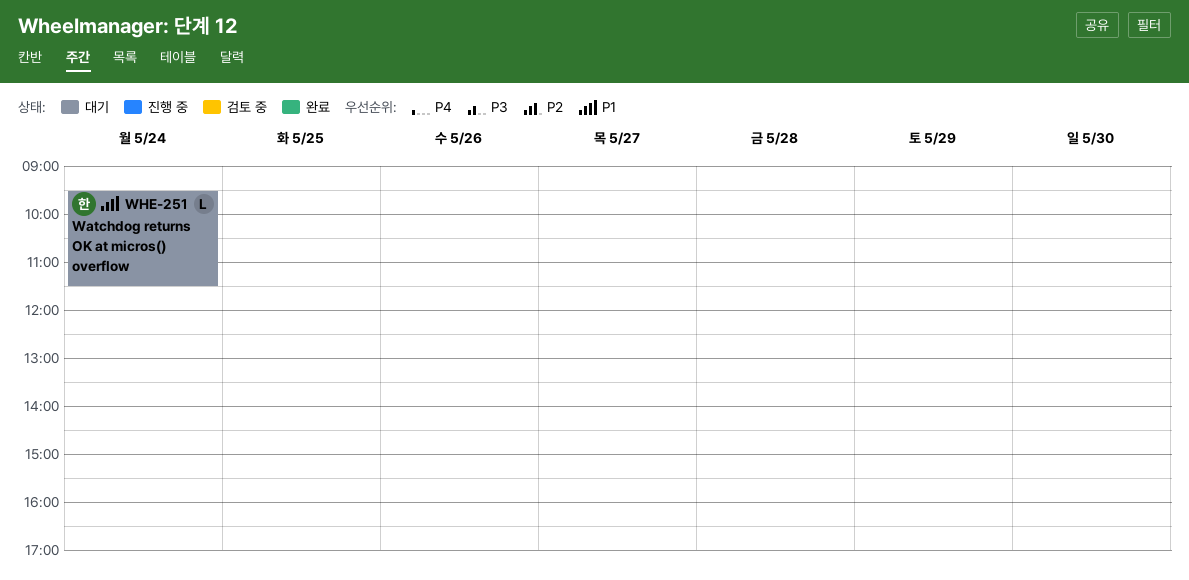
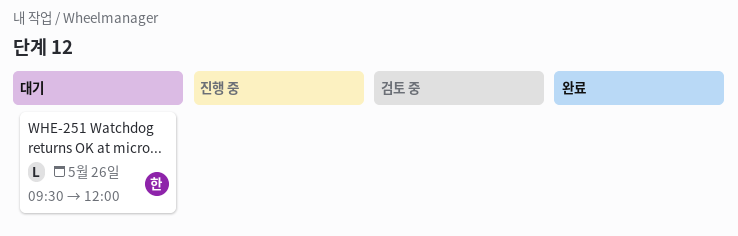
WHE-251, day: May 24 -> May 26
WHE-251, ends: 11:30 -> 12:00

